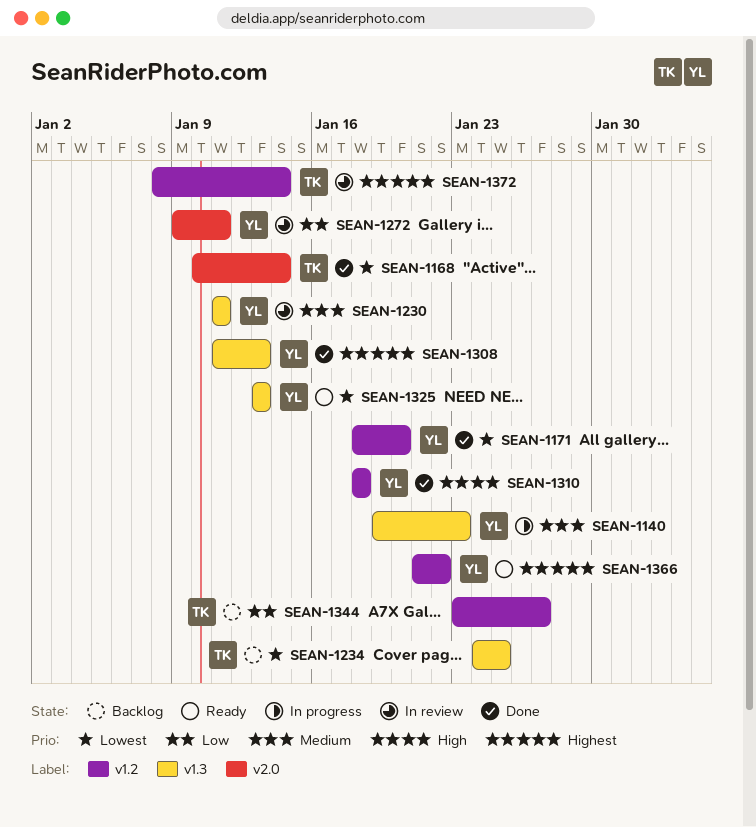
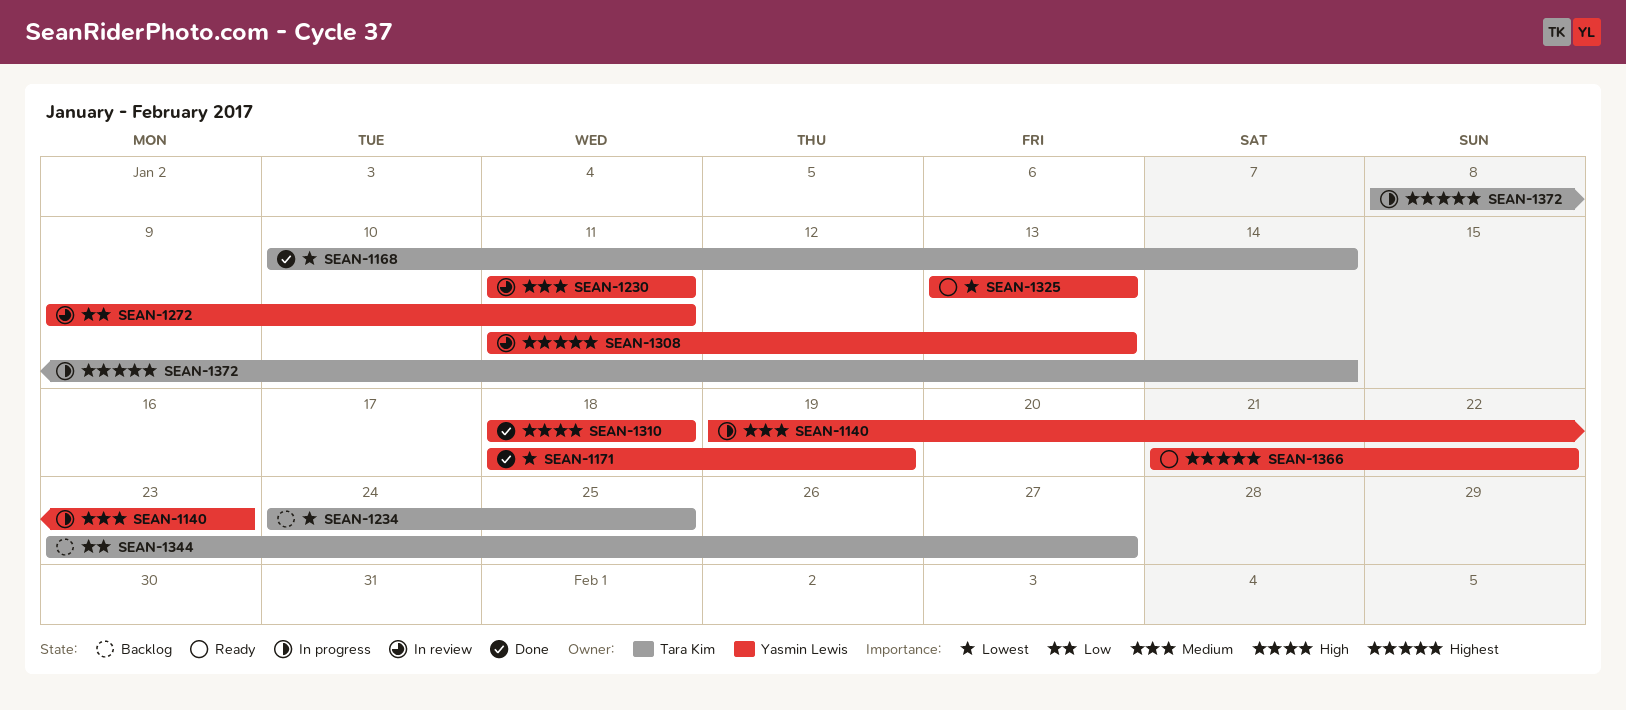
SEAN-1171, due: Jan 20 -> Jan 19
SEAN-1308, status: Done -> In review
SEAN-1372, status: In review -> In progress

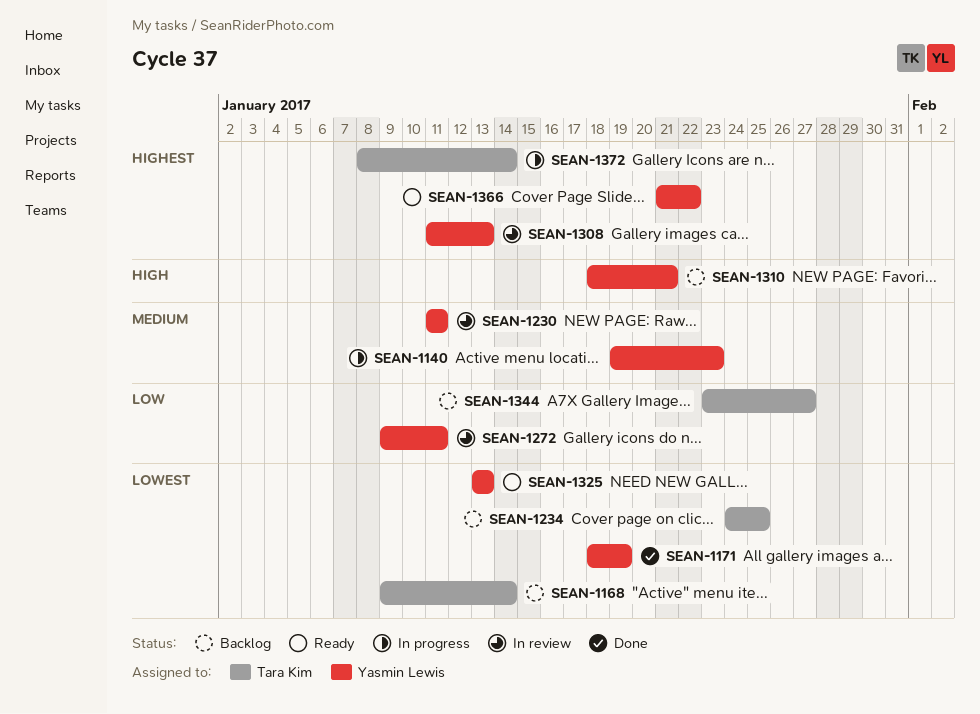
SEAN-1168, status: Done -> Backlog
SEAN-1168, start: Jan 10 -> Jan 9
SEAN-1310, status: Done -> Backlog
SEAN-1310, due: Jan 18 -> Jan 21

